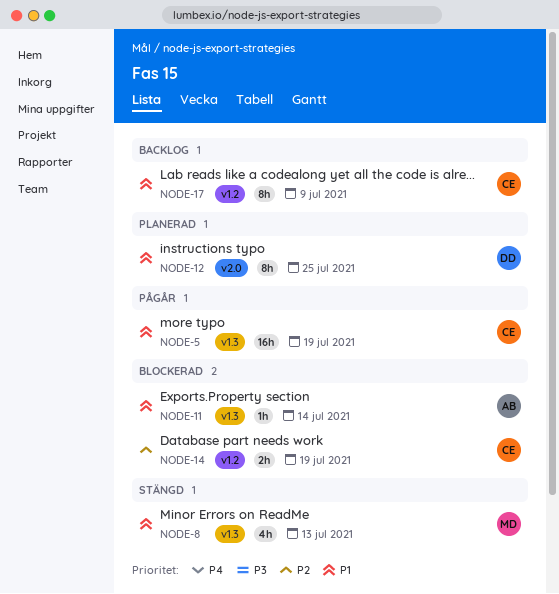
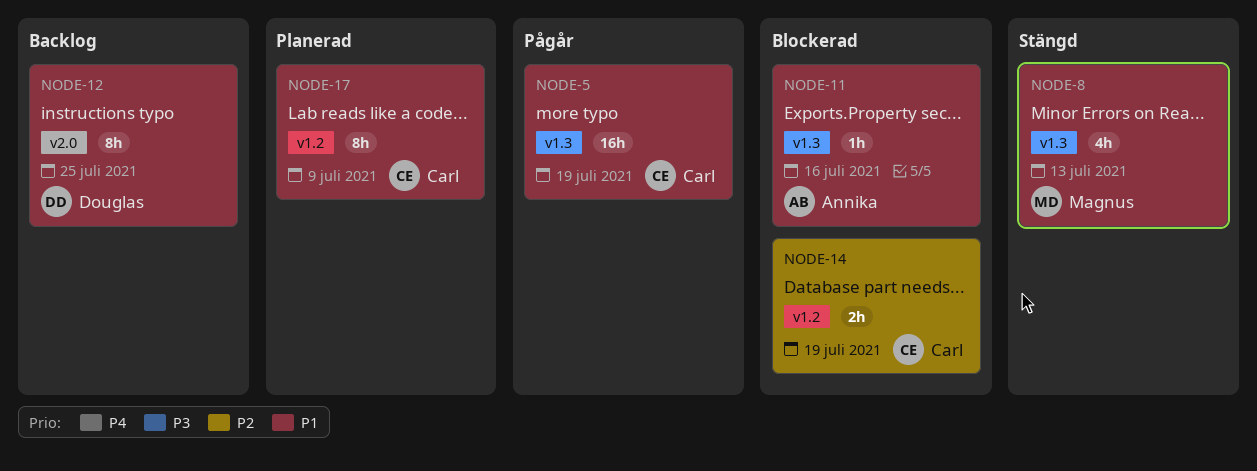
NODE-11, due: Jul 14 -> Jul 16
NODE-12, status: Planerad -> Backlog
NODE-17, status: Backlog -> Planerad

